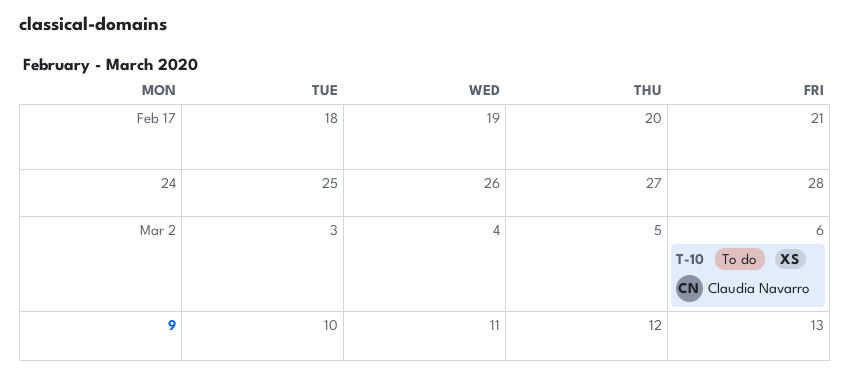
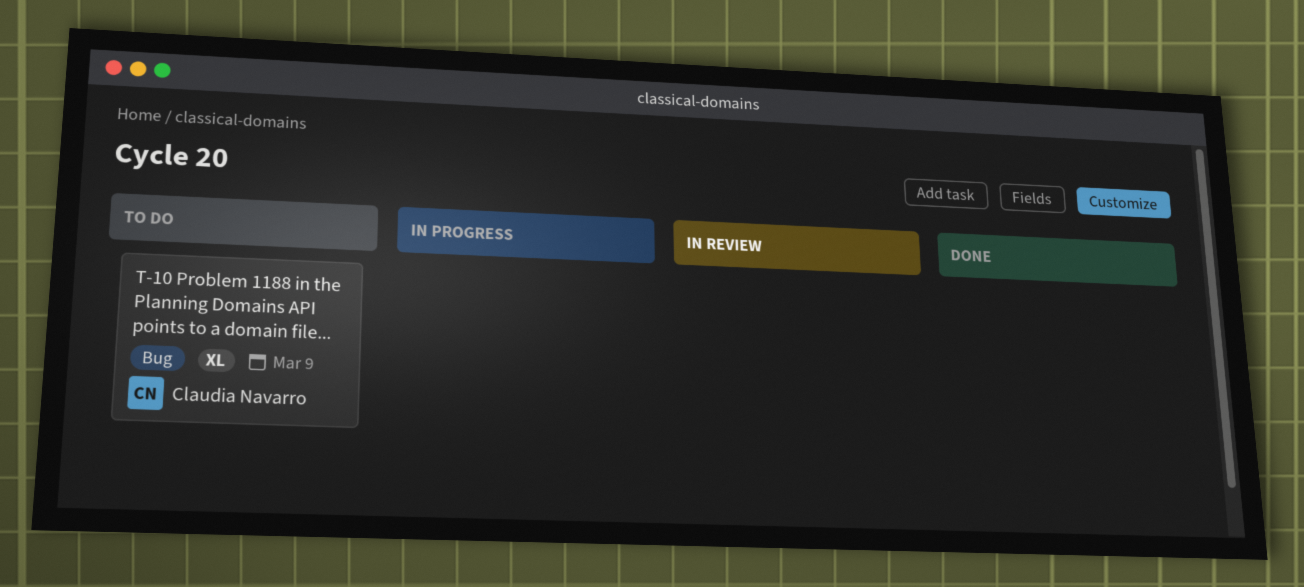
T-10, estimate: XS -> XL
T-10, due: Mar 6 -> Mar 9

